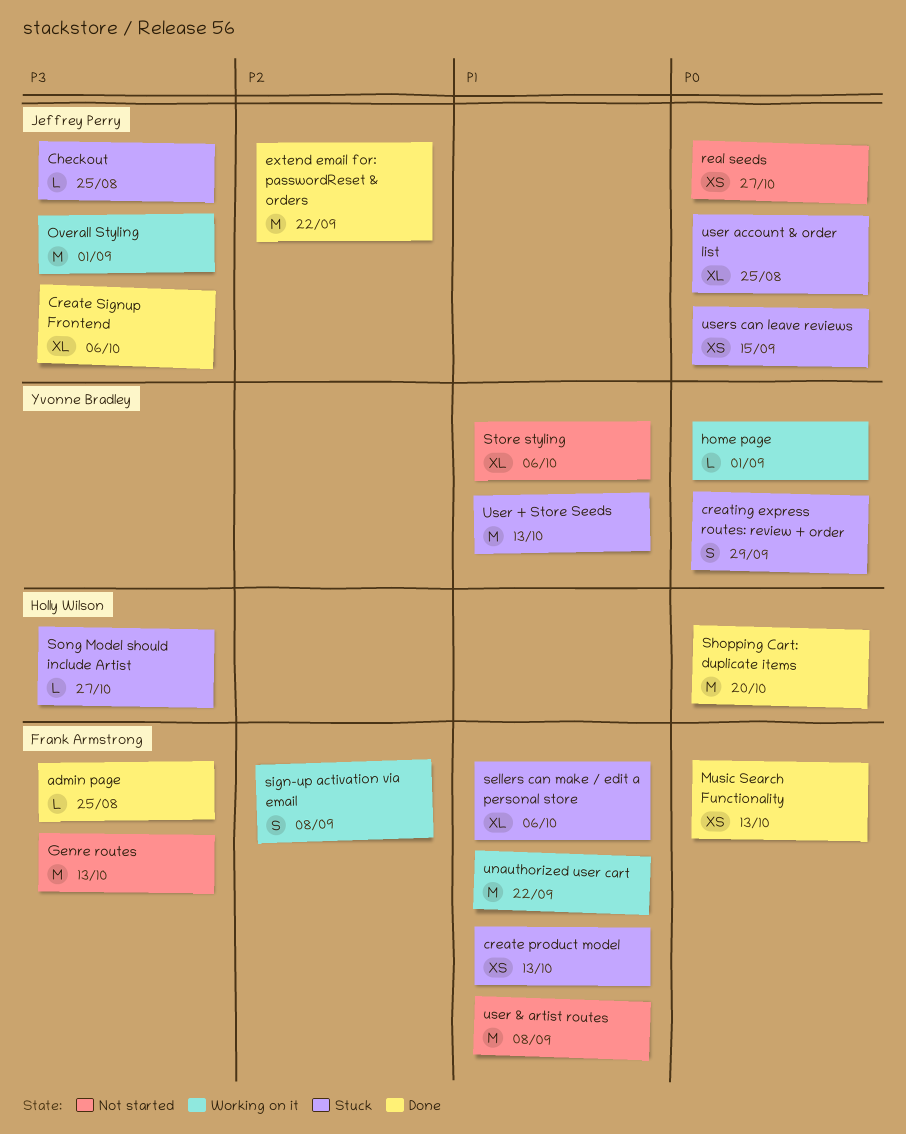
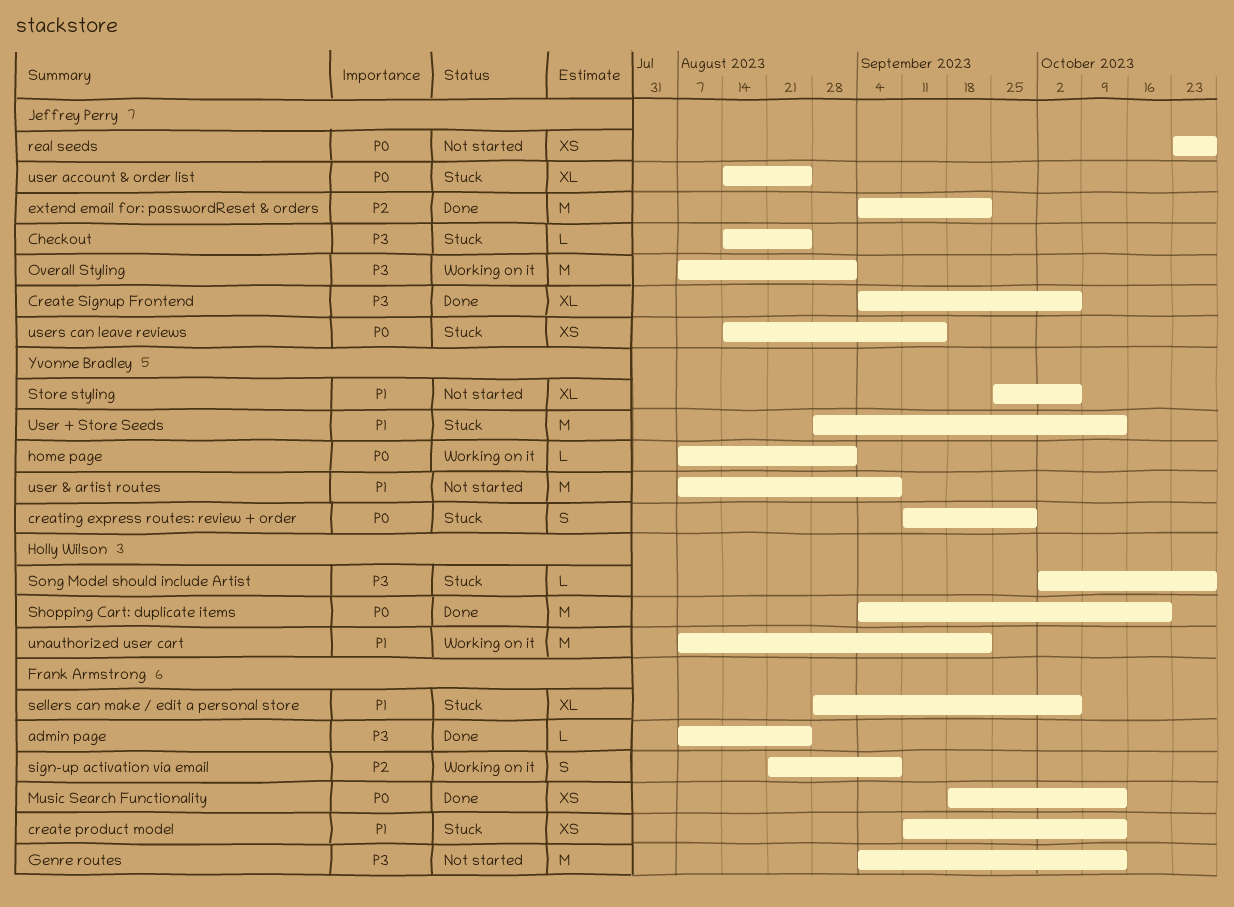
unauthorized user cart, owner: Frank Armstrong -> Holly Wilson
user & artist routes, owner: Frank Armstrong -> Yvonne Bradley

